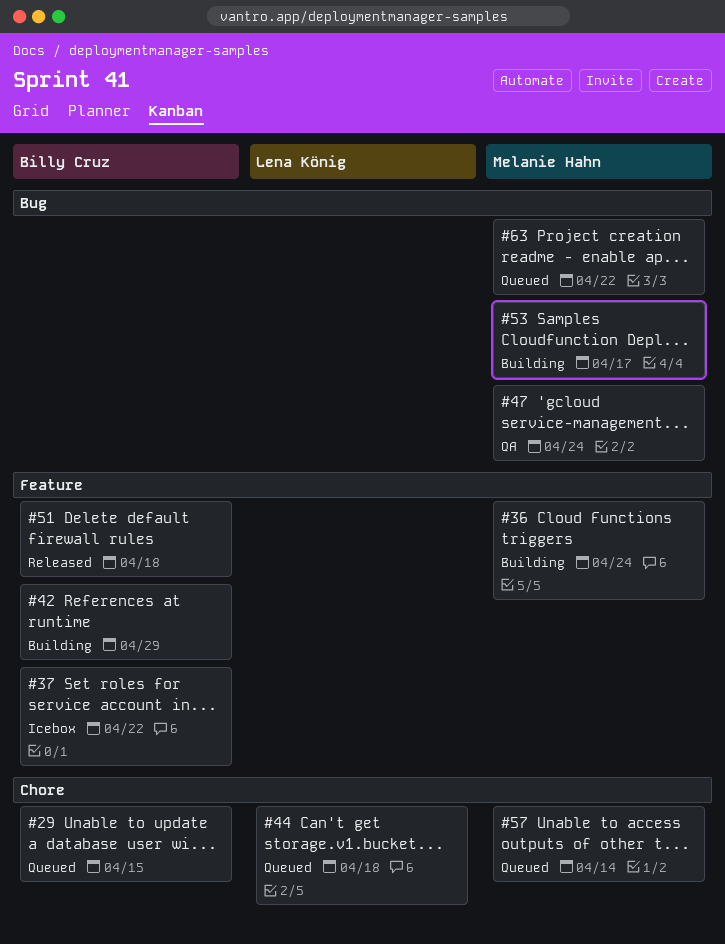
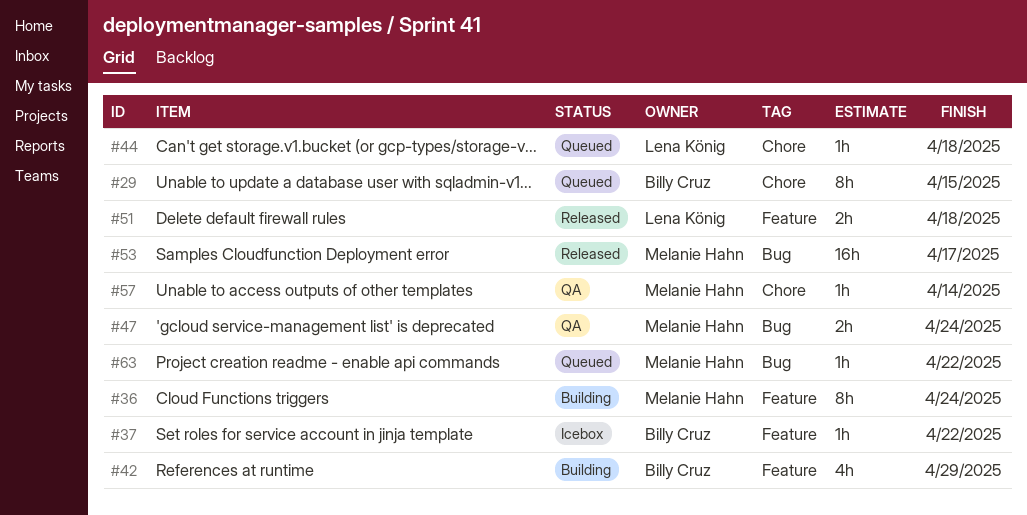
#51, owner: Billy Cruz -> Lena König
#53, status: Building -> Released
#57, status: Queued -> QA

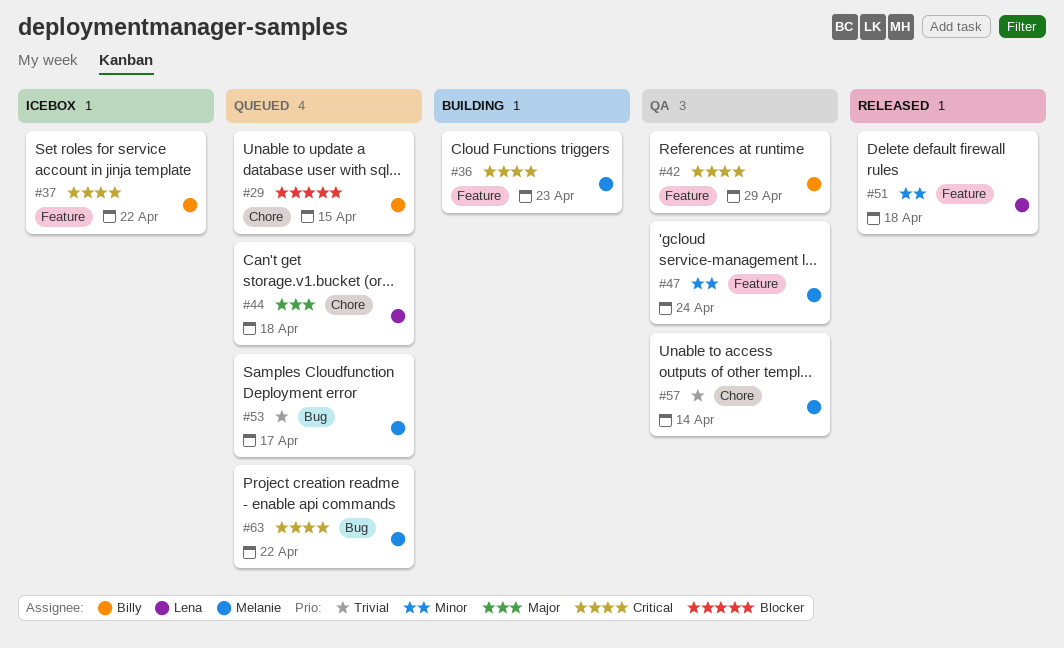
#36, due: Apr 24 -> Apr 23
#42, status: Building -> QA
#47, label: Bug -> Feature
#53, status: Released -> Queued

